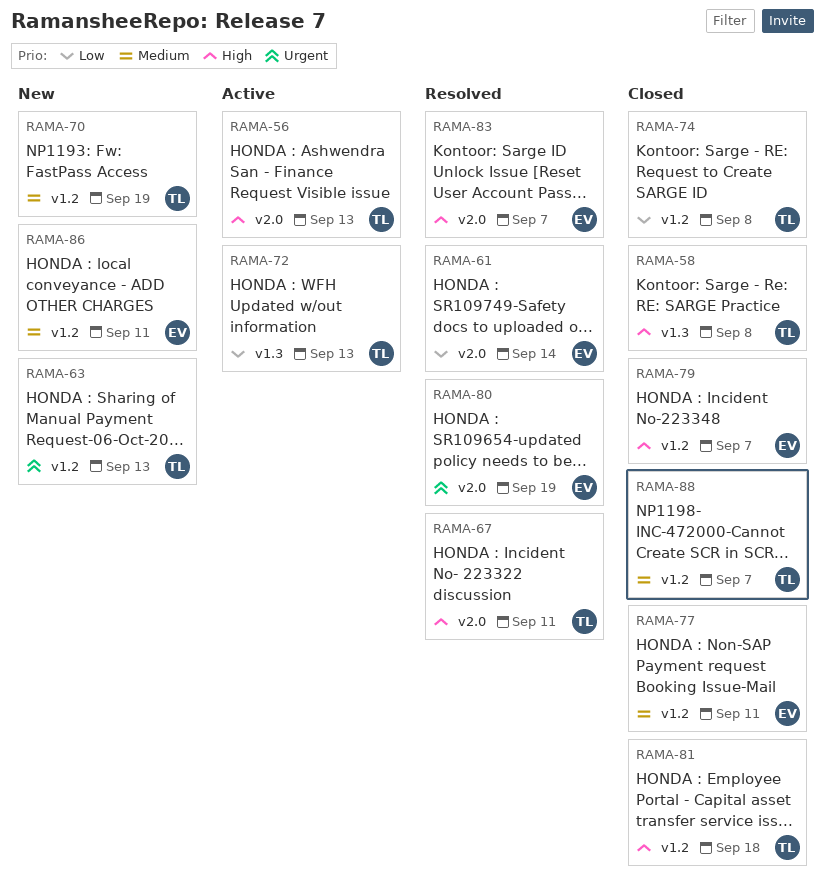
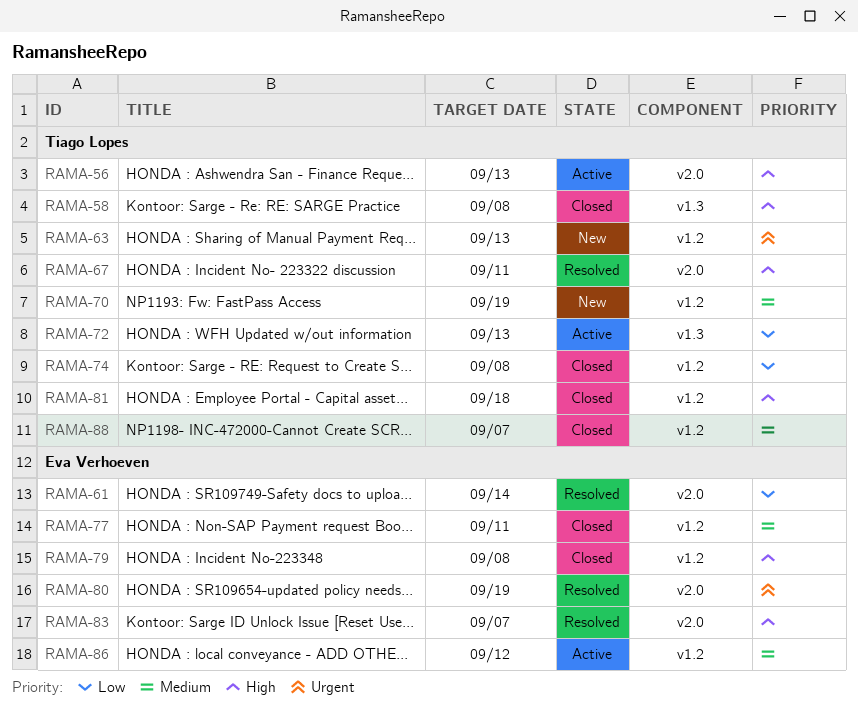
RAMA-79, due: Sep 7 -> Sep 8
RAMA-86, status: New -> Active
RAMA-86, due: Sep 11 -> Sep 12

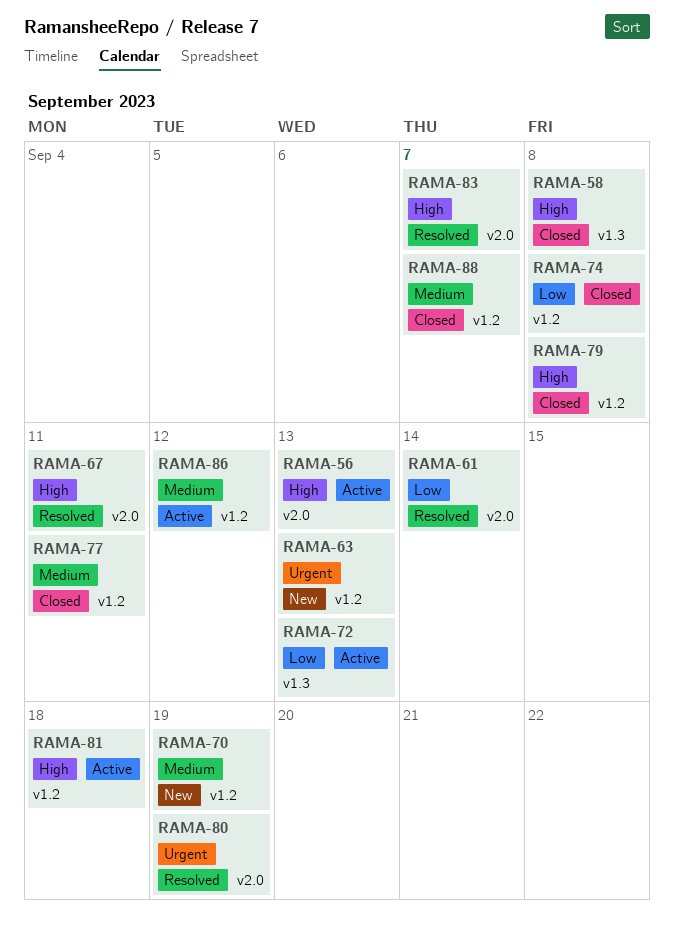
RAMA-81, status: Closed -> Active

